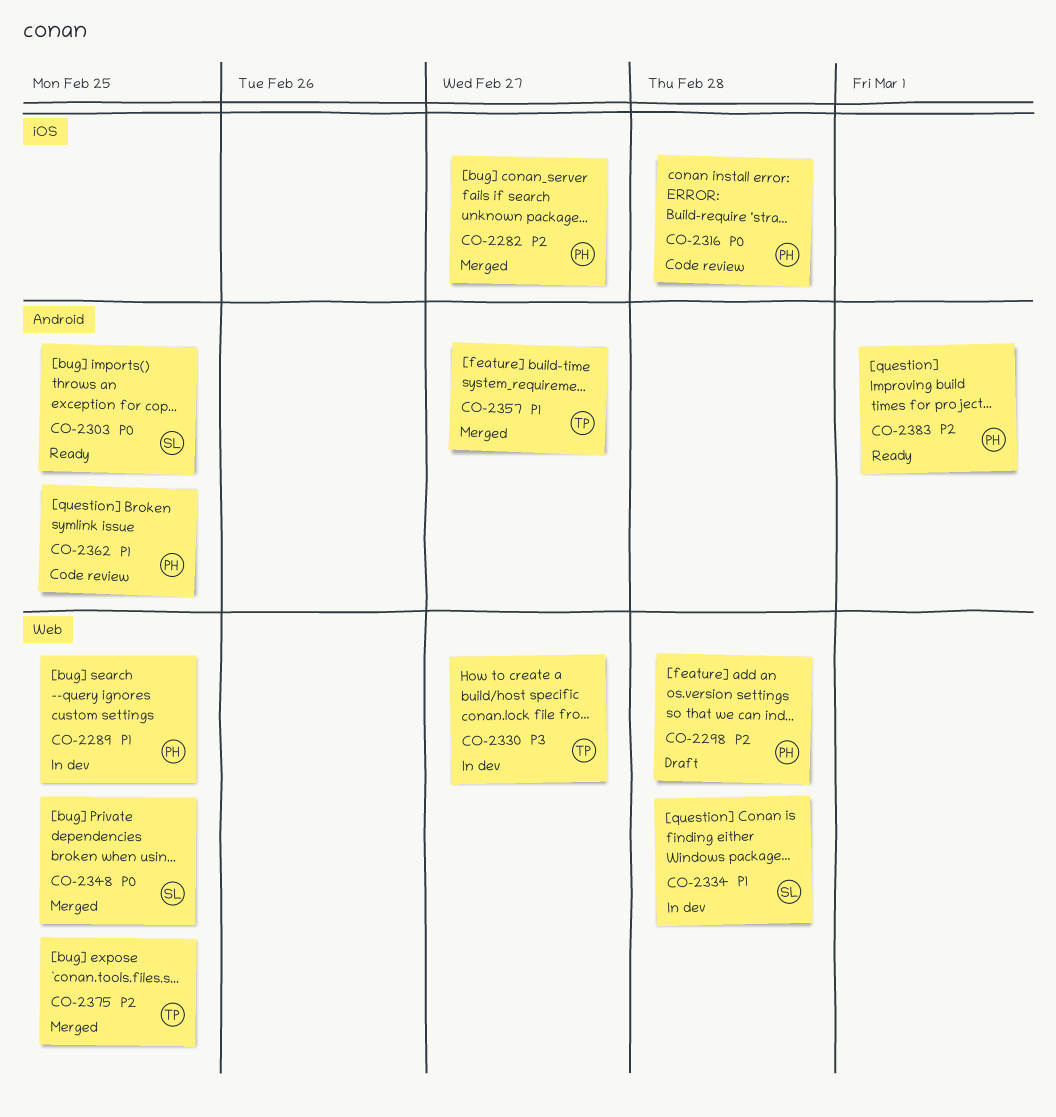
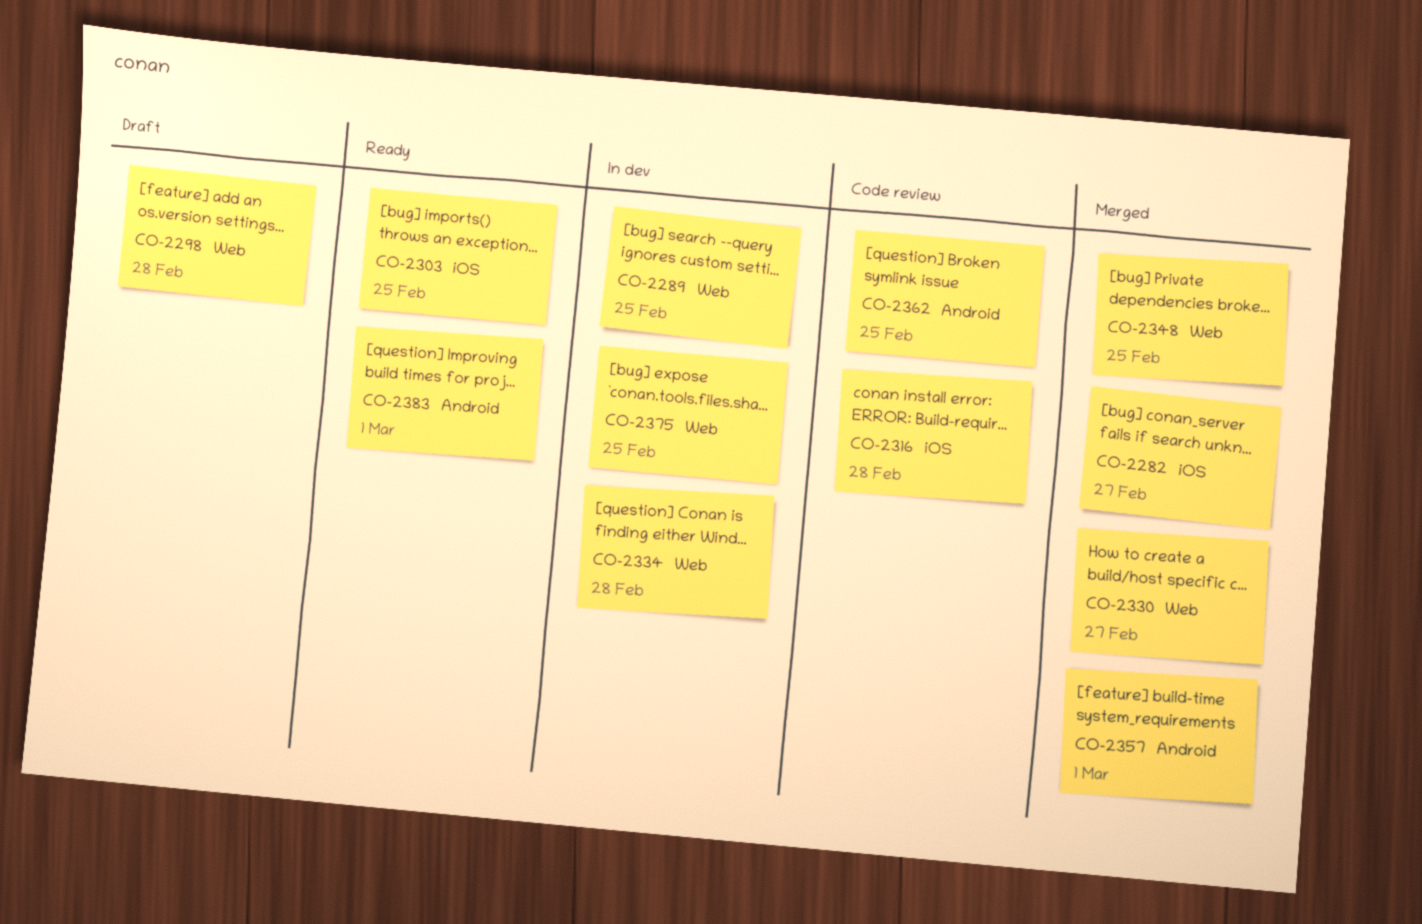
CO-2303, label: Android -> iOS
CO-2330, status: In dev -> Merged
CO-2357, due: Feb 27 -> Mar 1
CO-2375, status: Merged -> In dev

